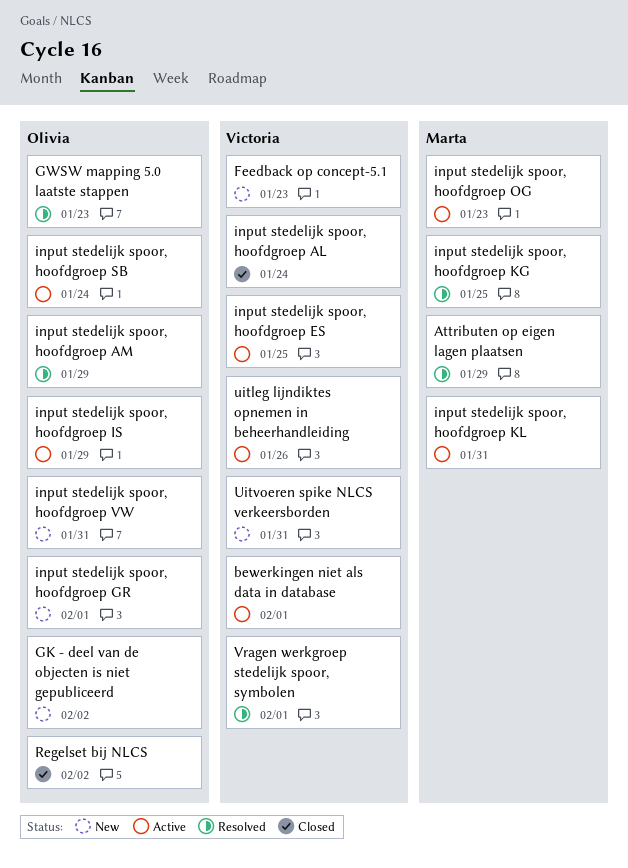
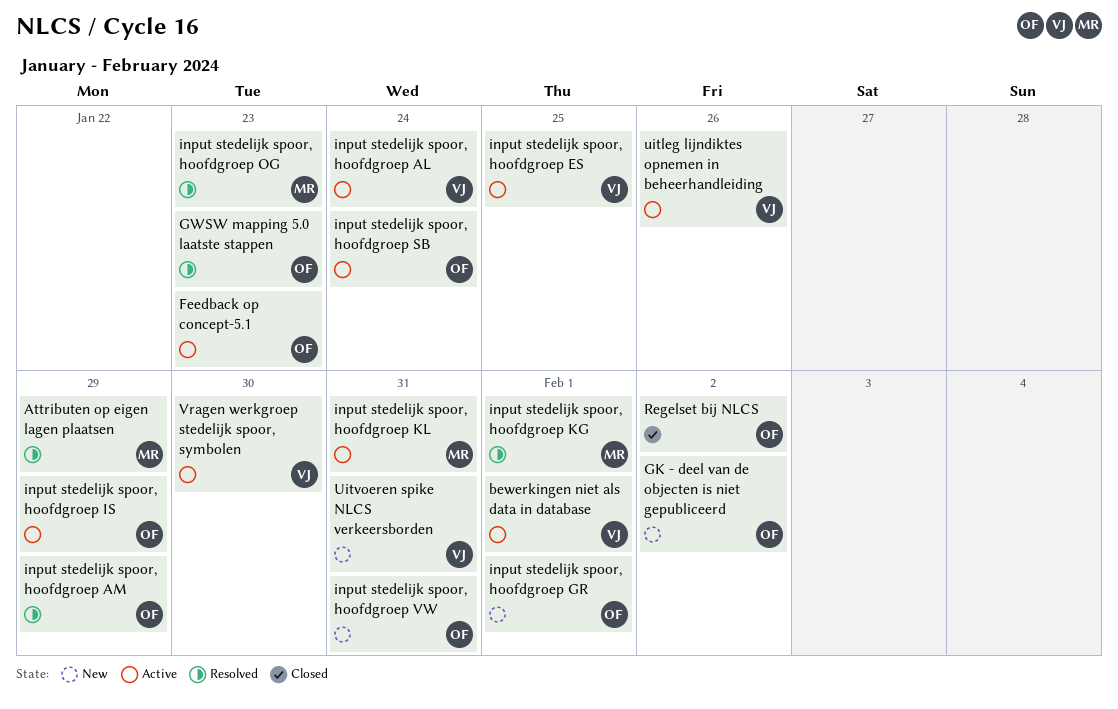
Feedback op concept-5.1, status: New -> Active
Feedback op concept-5.1, owner: Victoria -> Olivia
input stedelijk spoor, hoofdgroep AL, status: Closed -> Active
input stedelijk spoor, hoofdgroep KG, due: Jan 25 -> Feb 1
input stedelijk spoor, hoofdgroep OG, status: Active -> Resolved
Vragen werkgroep stedelijk spoor, symbolen, status: Resolved -> Active
Vragen werkgroep stedelijk spoor, symbolen, due: Feb 1 -> Jan 30

